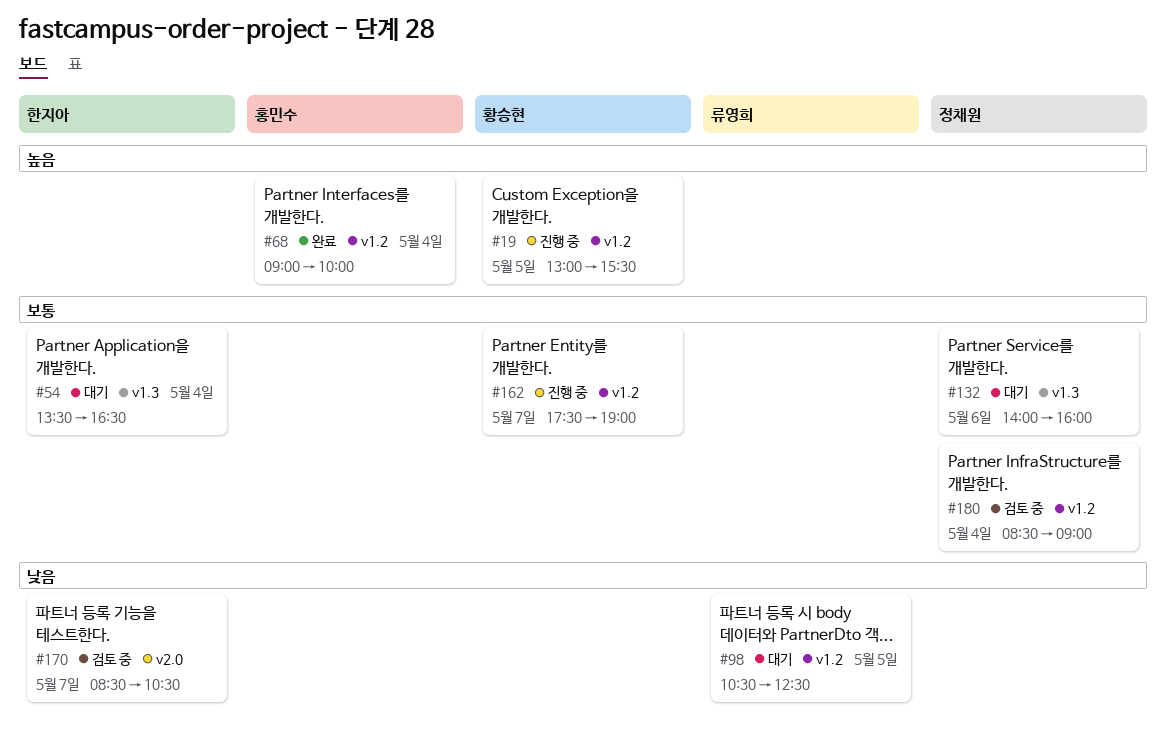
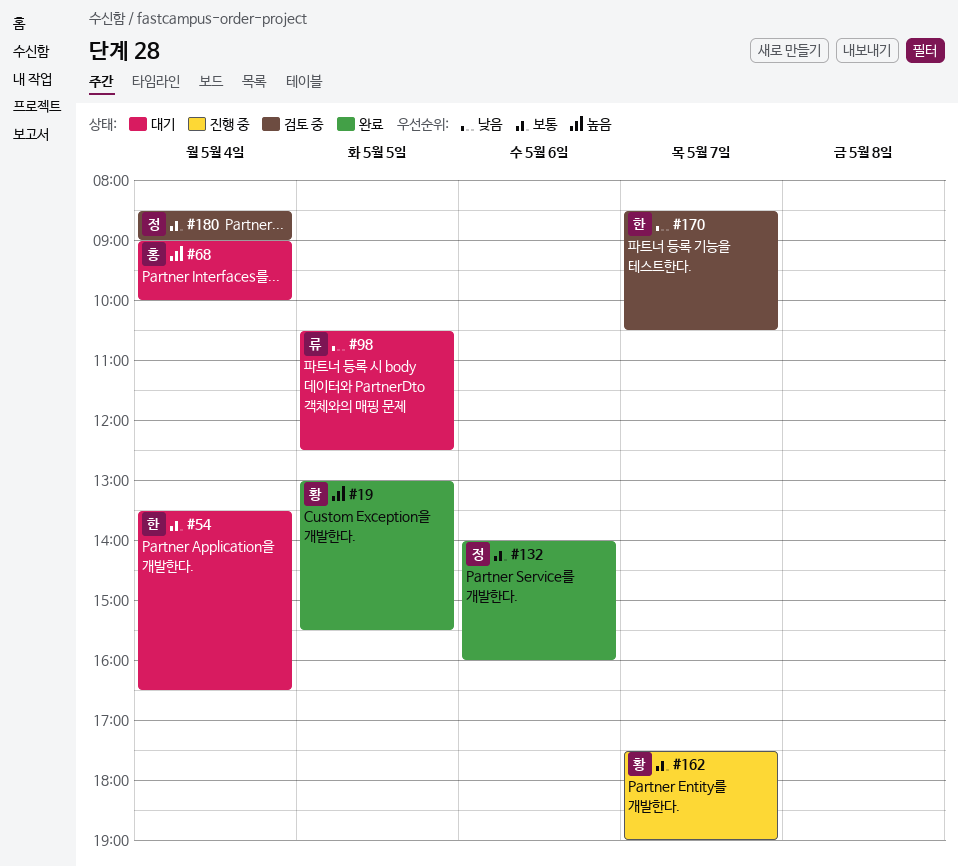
#19, status: 진행 중 -> 완료
#68, status: 완료 -> 대기
#132, status: 대기 -> 완료

